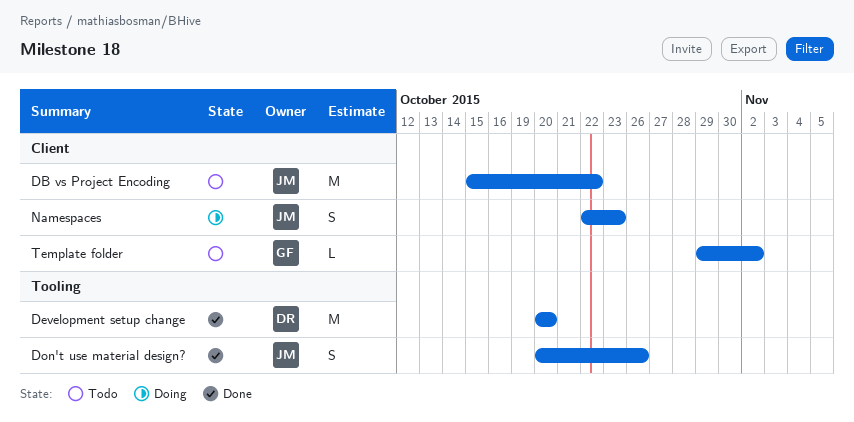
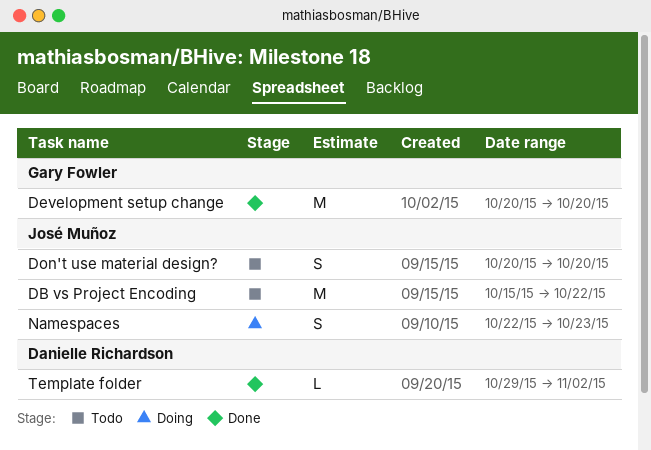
Development setup change, owner: Danielle Richardson -> Gary Fowler
Don't use material design?, status: Done -> Todo
Don't use material design?, due: Oct 26 -> Oct 20
Template folder, status: Todo -> Done
Template folder, owner: Gary Fowler -> Danielle Richardson

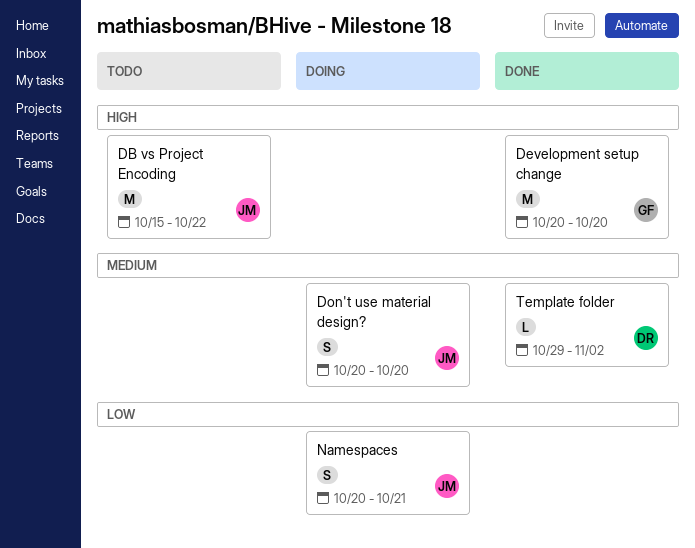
Don't use material design?, status: Todo -> Doing
Namespaces, start: Oct 22 -> Oct 20
Namespaces, due: Oct 23 -> Oct 21

